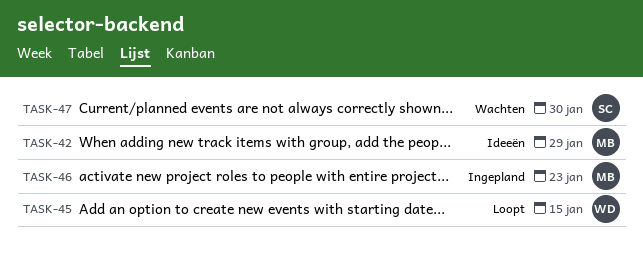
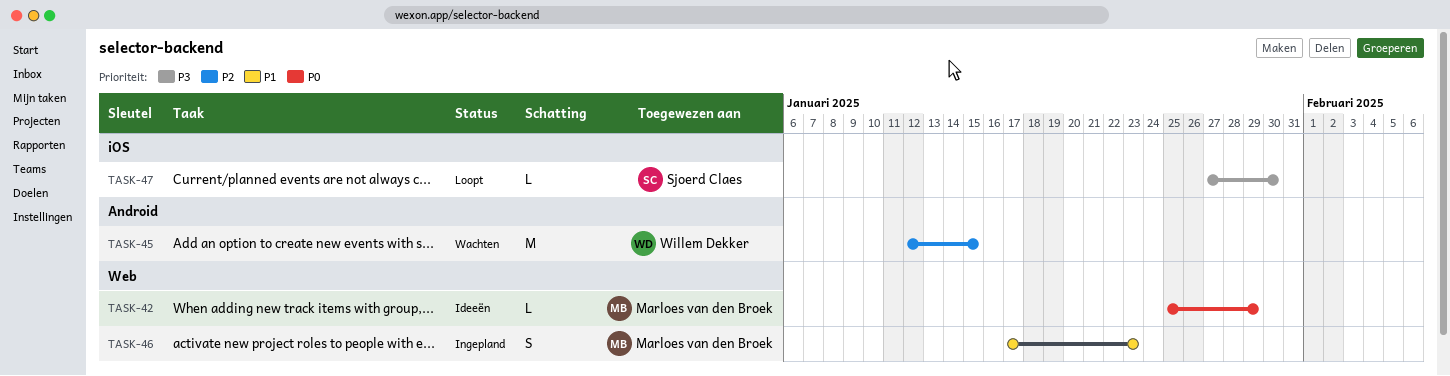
TASK-45, status: Loopt -> Wachten
TASK-47, status: Wachten -> Loopt

